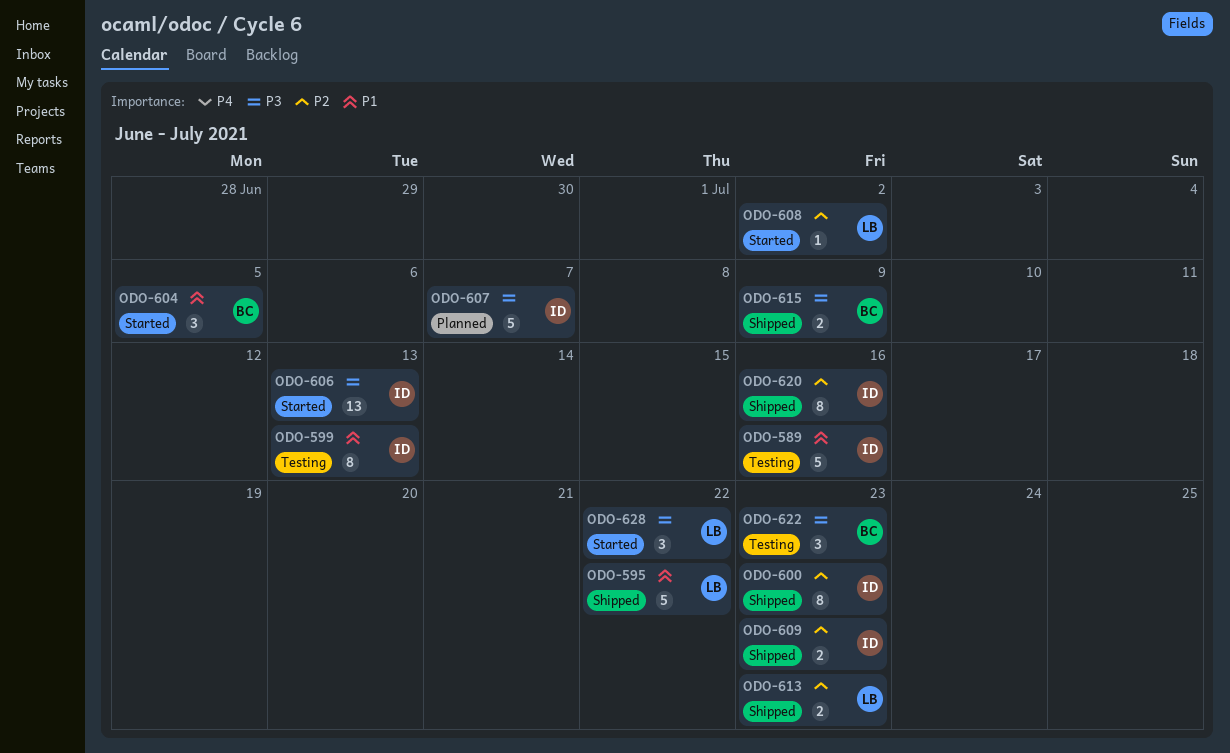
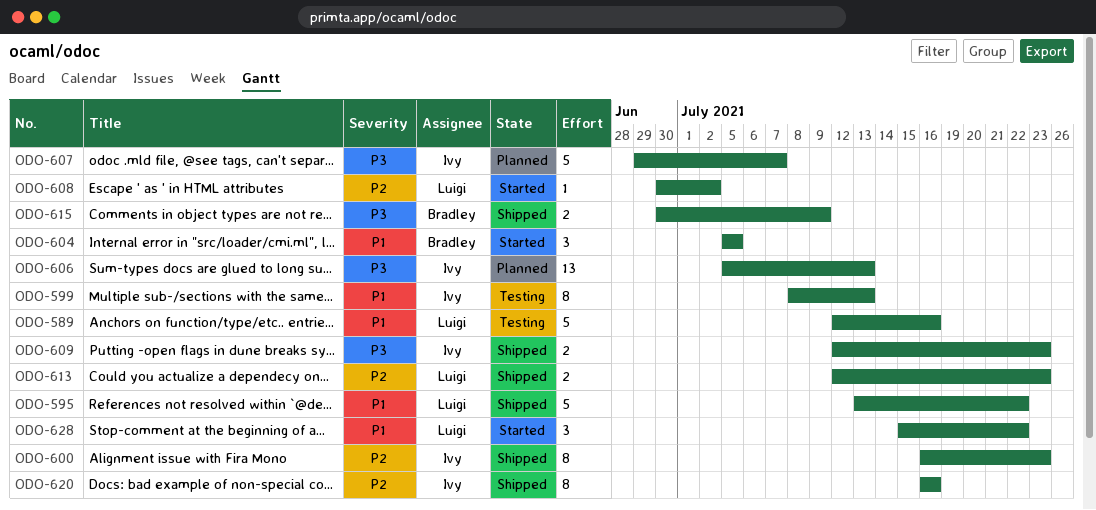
ODO-589, owner: Ivy -> Luigi
ODO-606, status: Started -> Planned
ODO-609, priority: P2 -> P3
ODO-622: present -> none
ODO-628, priority: P3 -> P1

